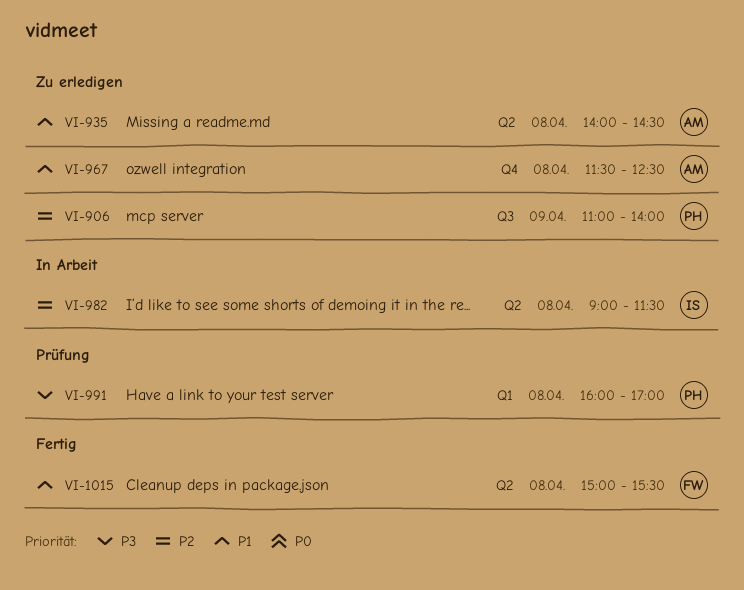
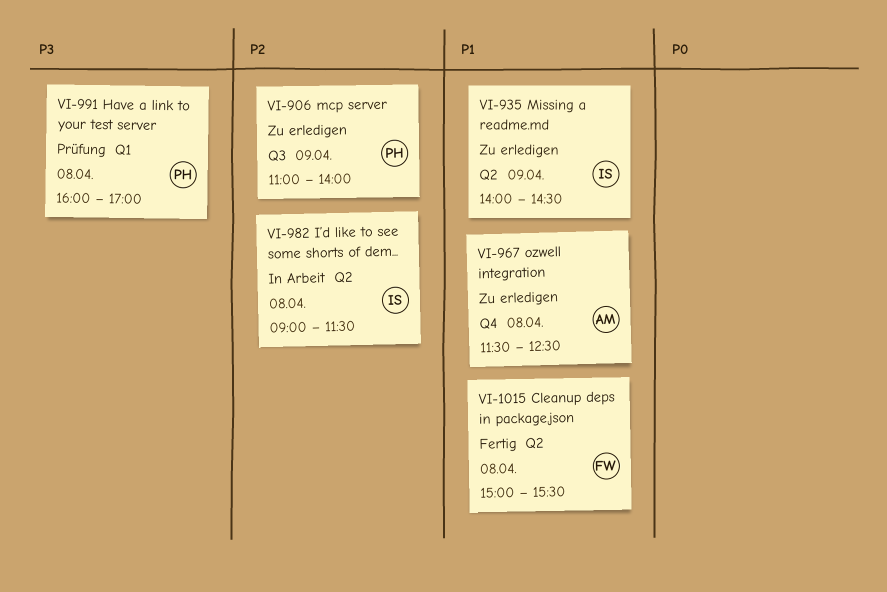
VI-935, owner: AM -> IS
VI-935, day: Apr 8 -> Apr 9

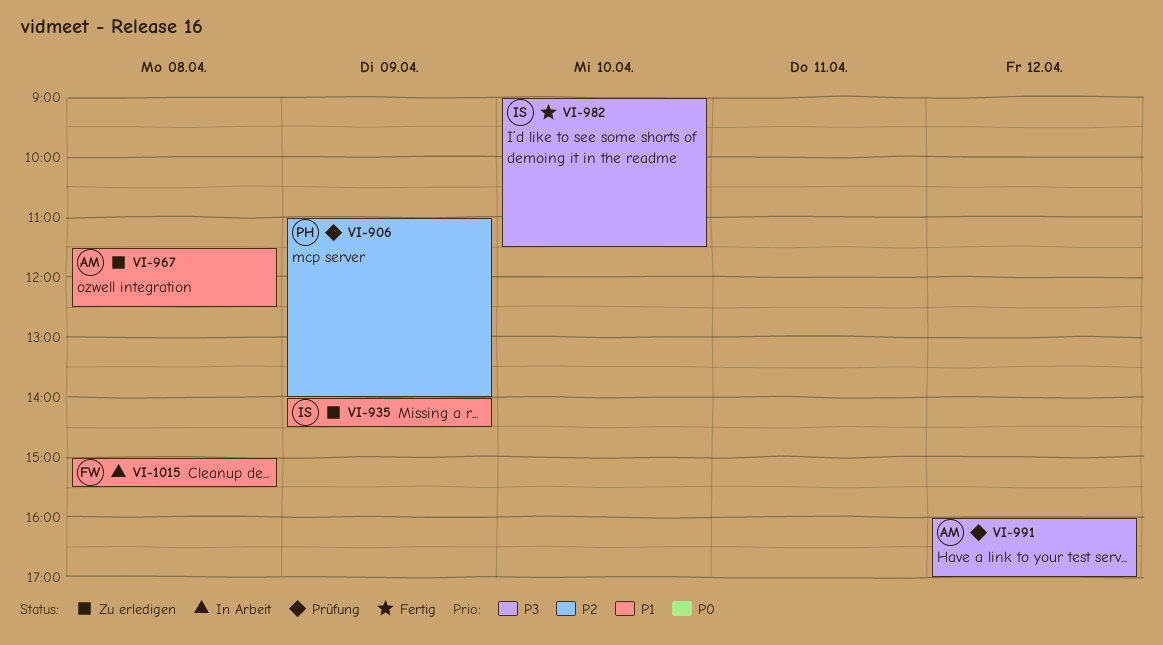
VI-906, status: Zu erledigen -> Prüfung
VI-982, status: In Arbeit -> Fertig
VI-982, priority: P2 -> P3
VI-982, day: Apr 8 -> Apr 10
VI-991, owner: PH -> AM
VI-991, day: Apr 8 -> Apr 12
VI-1015, status: Fertig -> In Arbeit

